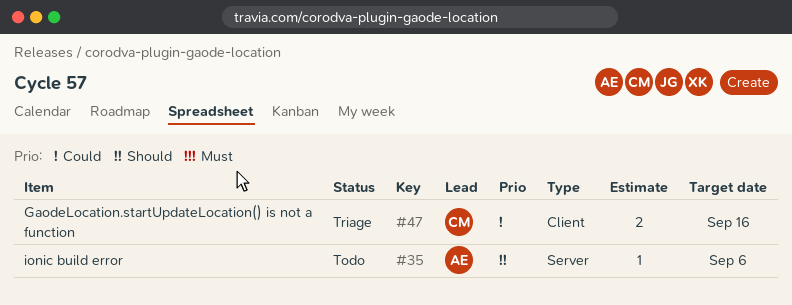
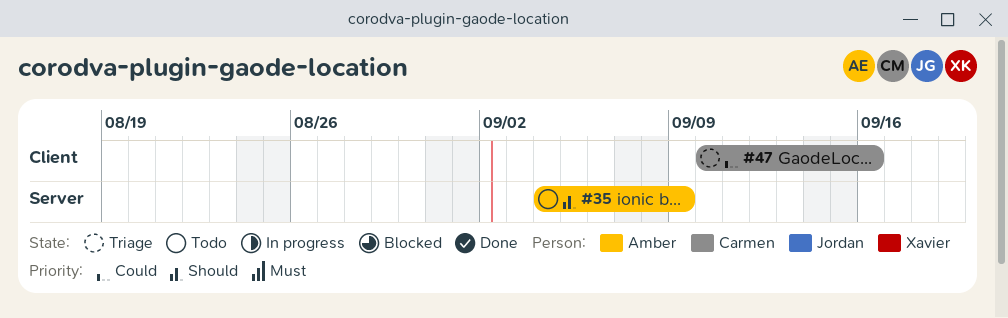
#35, due: Sep 6 -> Sep 9

